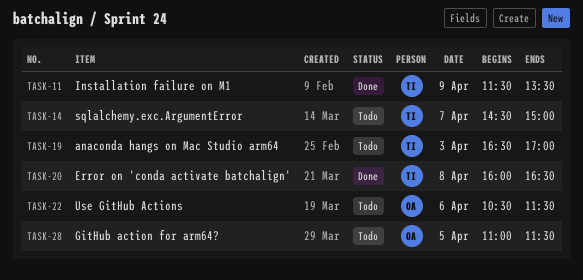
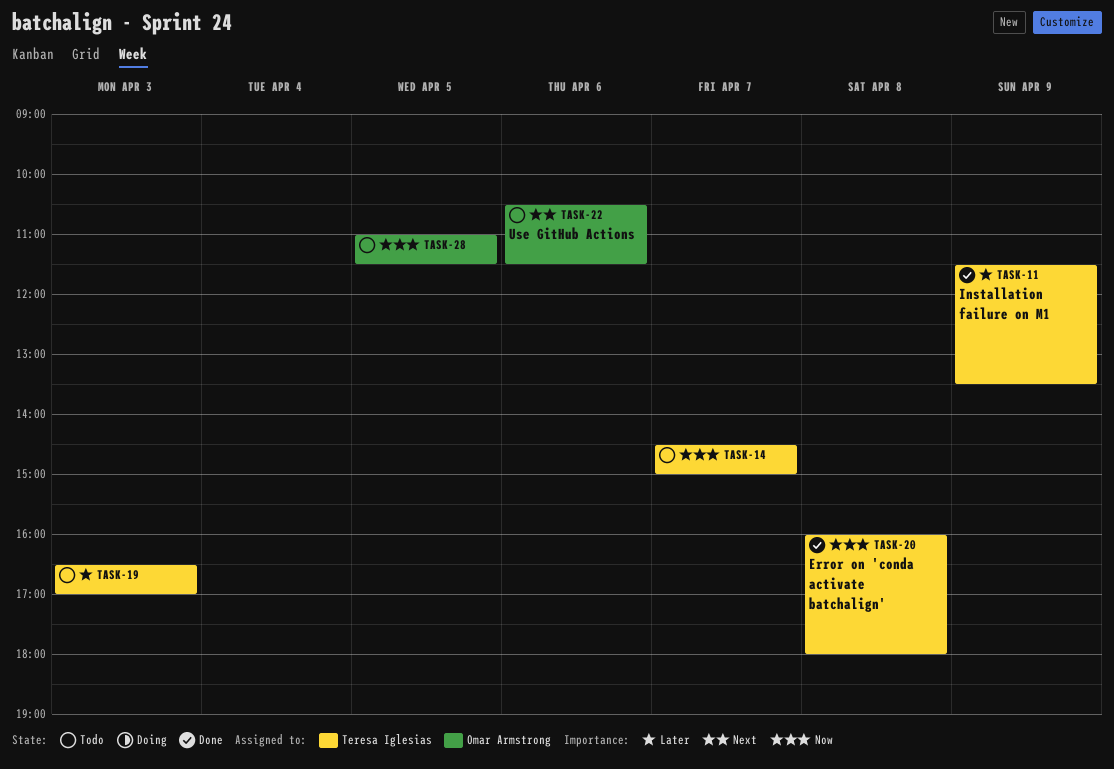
TASK-20, ends: 16:30 -> 18:00

